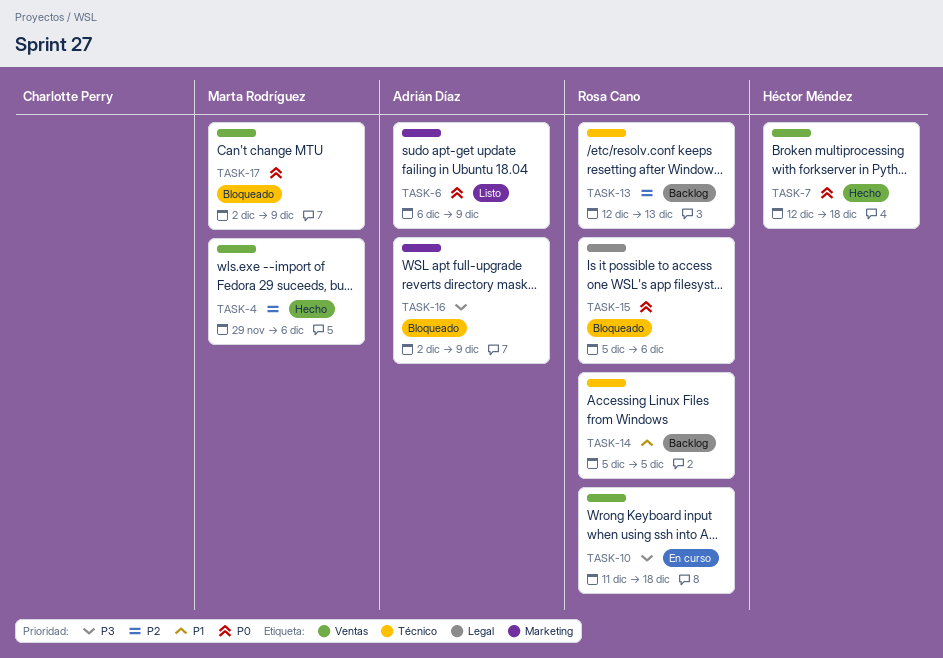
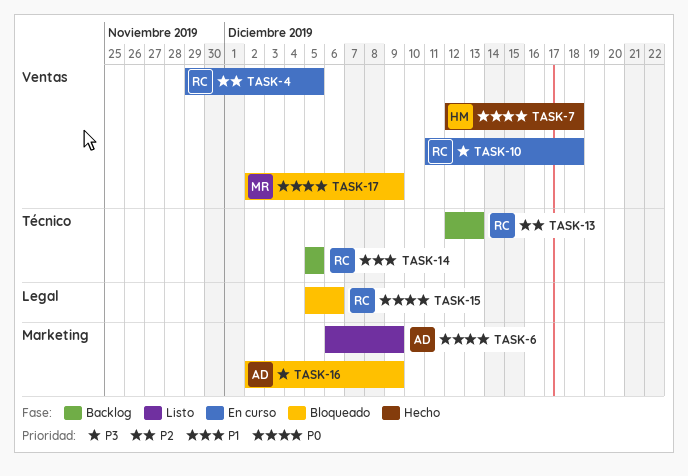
TASK-4, status: Hecho -> En curso
TASK-4, owner: Marta Rodríguez -> Rosa Cano
TASK-4, due: Dec 6 -> Dec 5

